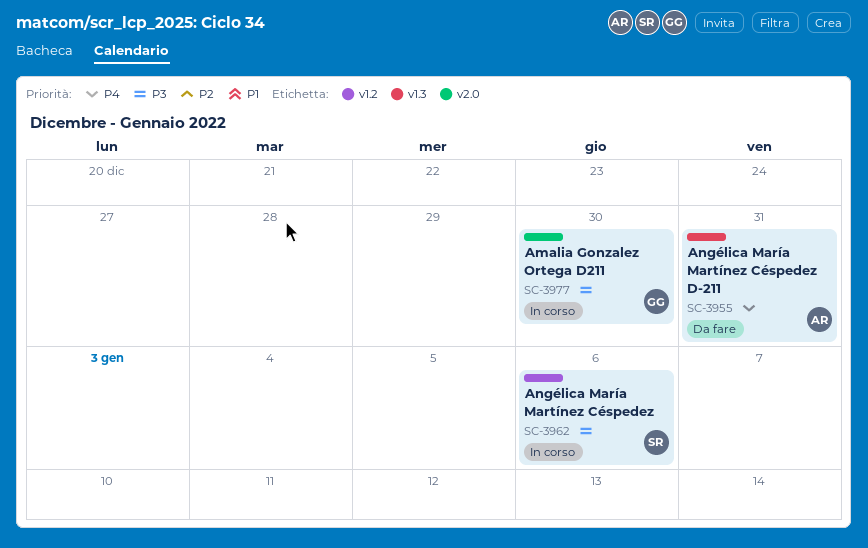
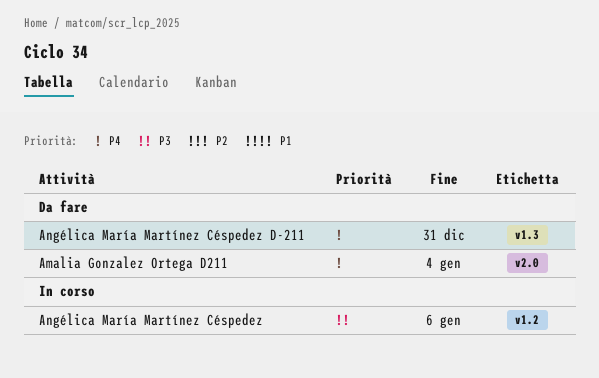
Amalia Gonzalez Ortega D211, status: In corso -> Da fare
Amalia Gonzalez Ortega D211, priority: P3 -> P4
Amalia Gonzalez Ortega D211, due: Dec 30 -> Jan 4

